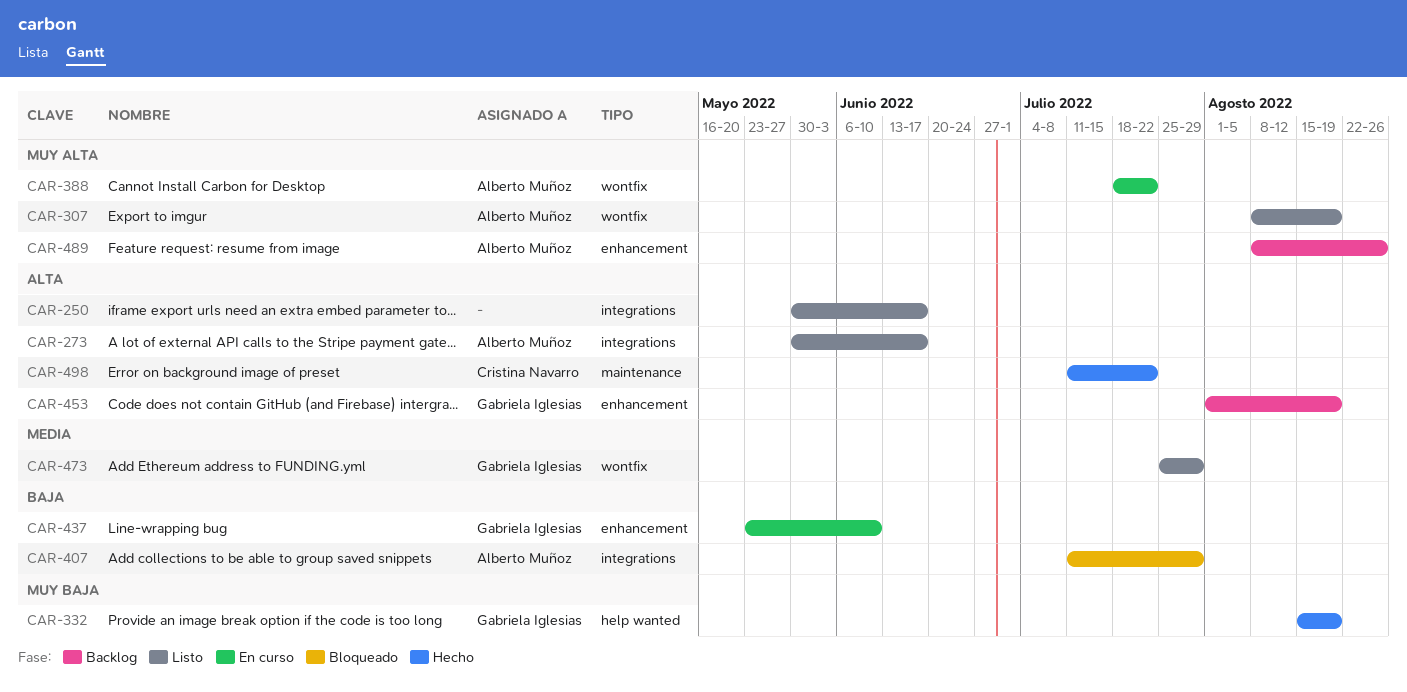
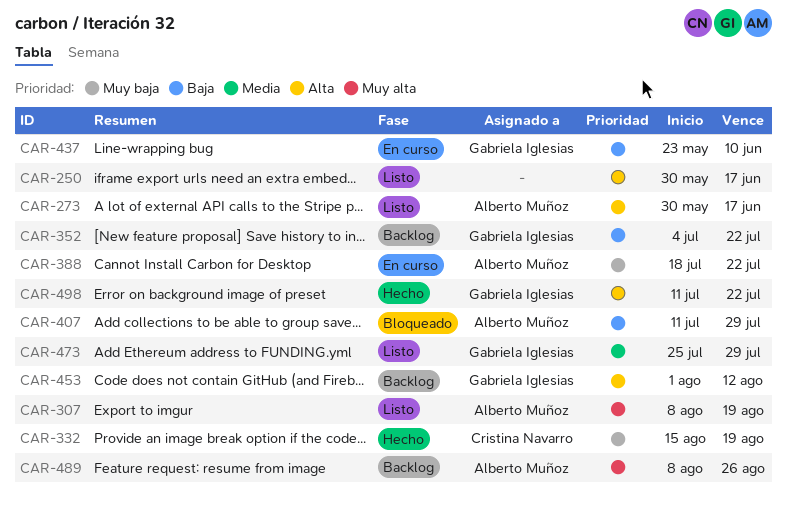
CAR-332, owner: Gabriela Iglesias -> Cristina Navarro
CAR-352: none -> present
CAR-388, priority: Muy alta -> Muy baja
CAR-453, due: Aug 19 -> Aug 12
CAR-498, owner: Cristina Navarro -> Gabriela Iglesias

